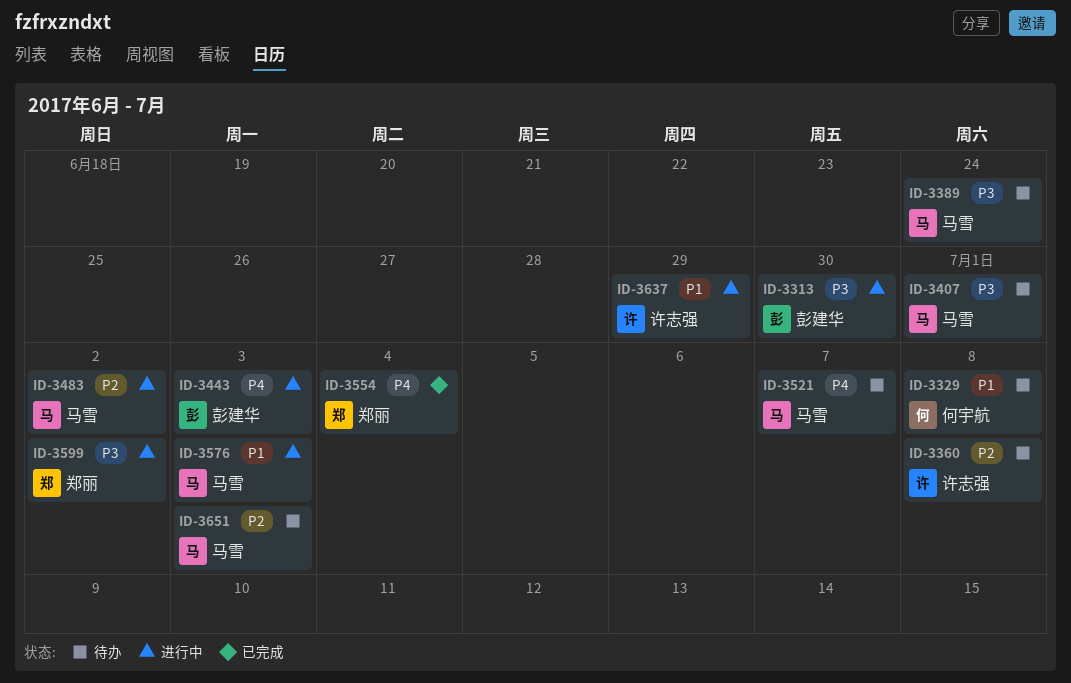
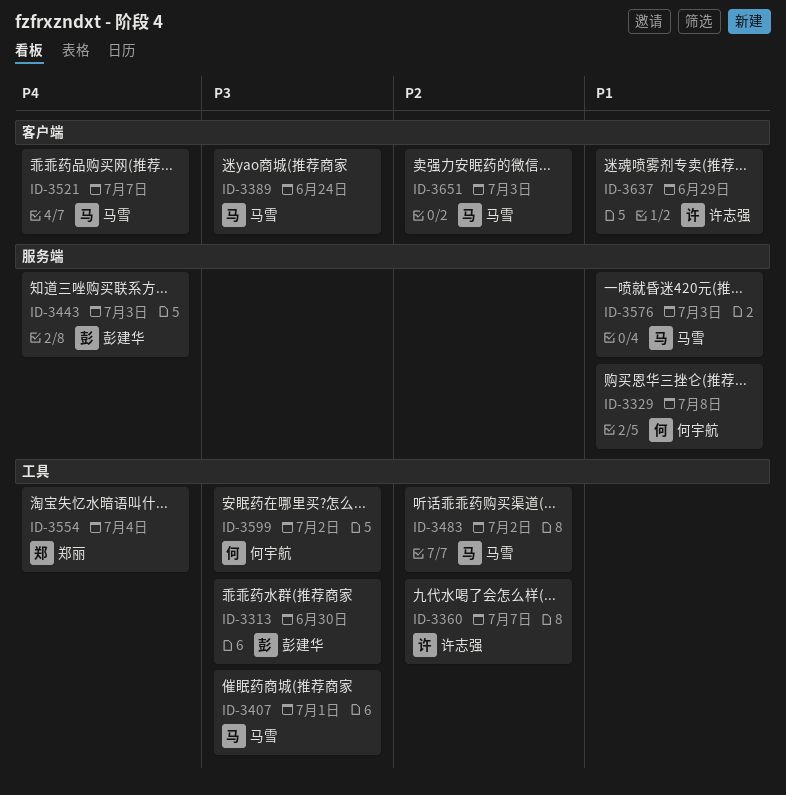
ID-3360, due: Jul 8 -> Jul 7
ID-3599, owner: 郑丽 -> 何宇航

